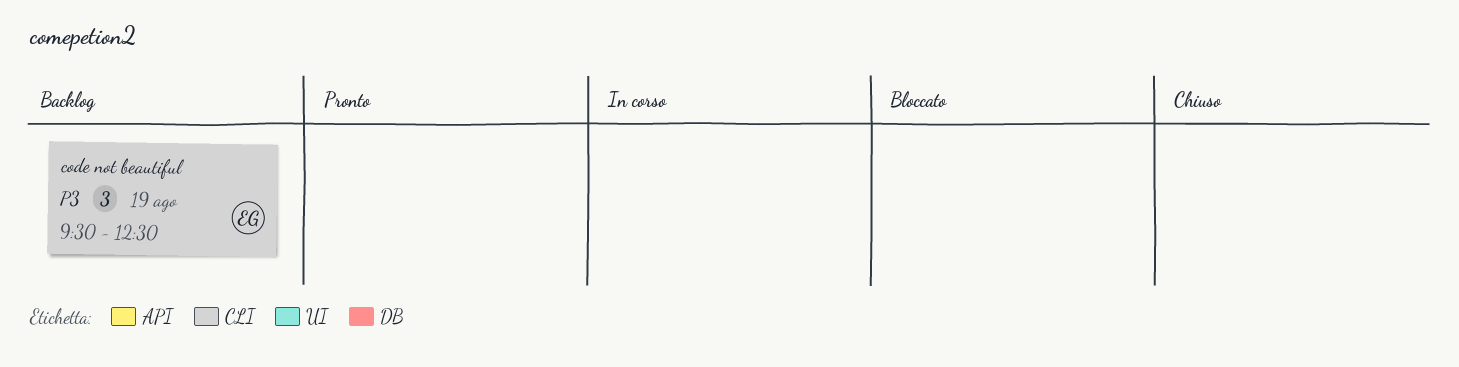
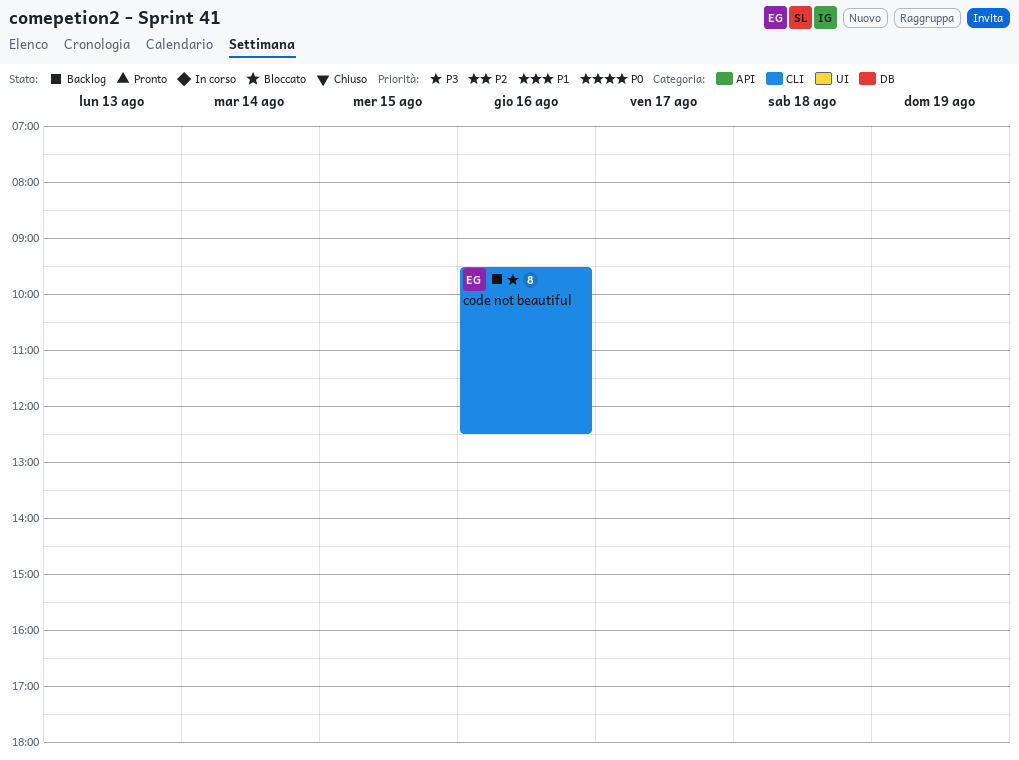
code not beautiful, estimate: 3 -> 8
code not beautiful, day: Aug 19 -> Aug 16

